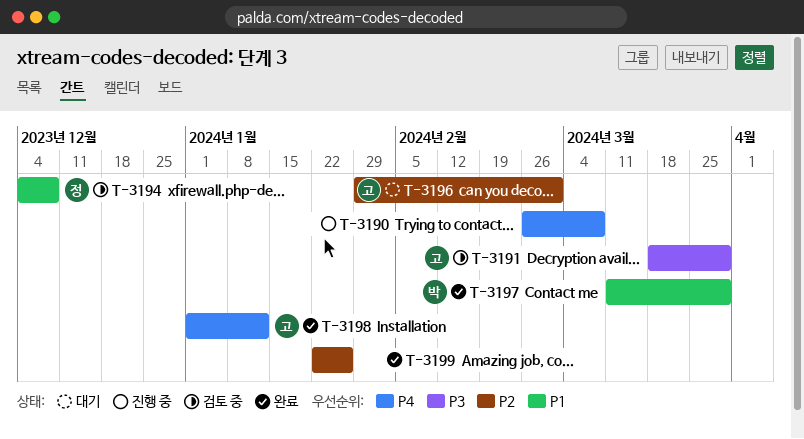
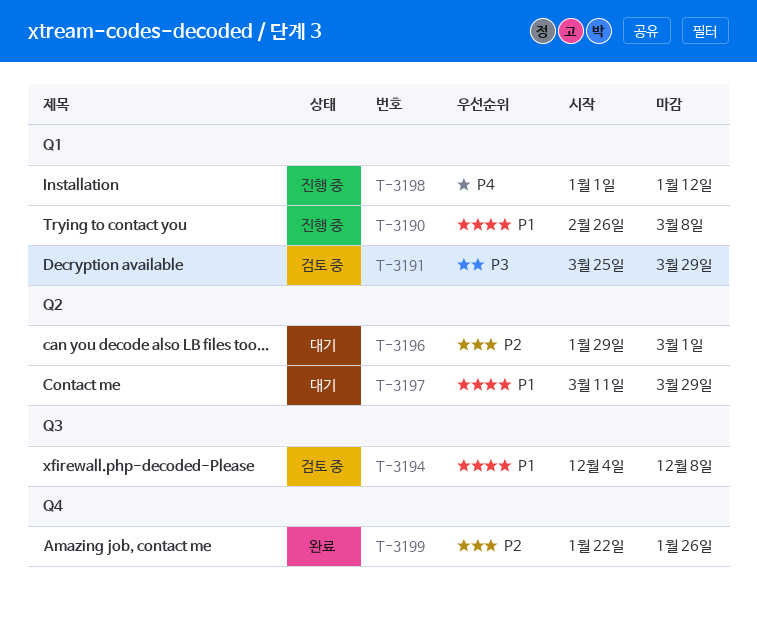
T-3190, priority: P4 -> P1
T-3191, start: Mar 18 -> Mar 25
T-3197, status: 완료 -> 대기
T-3198, status: 완료 -> 진행 중

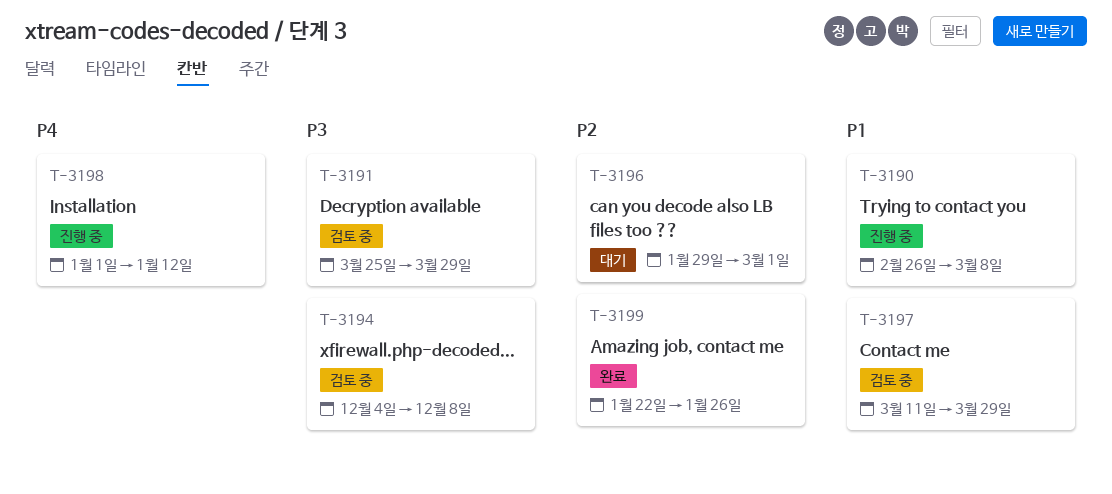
T-3194, priority: P1 -> P3
T-3197, status: 대기 -> 검토 중

